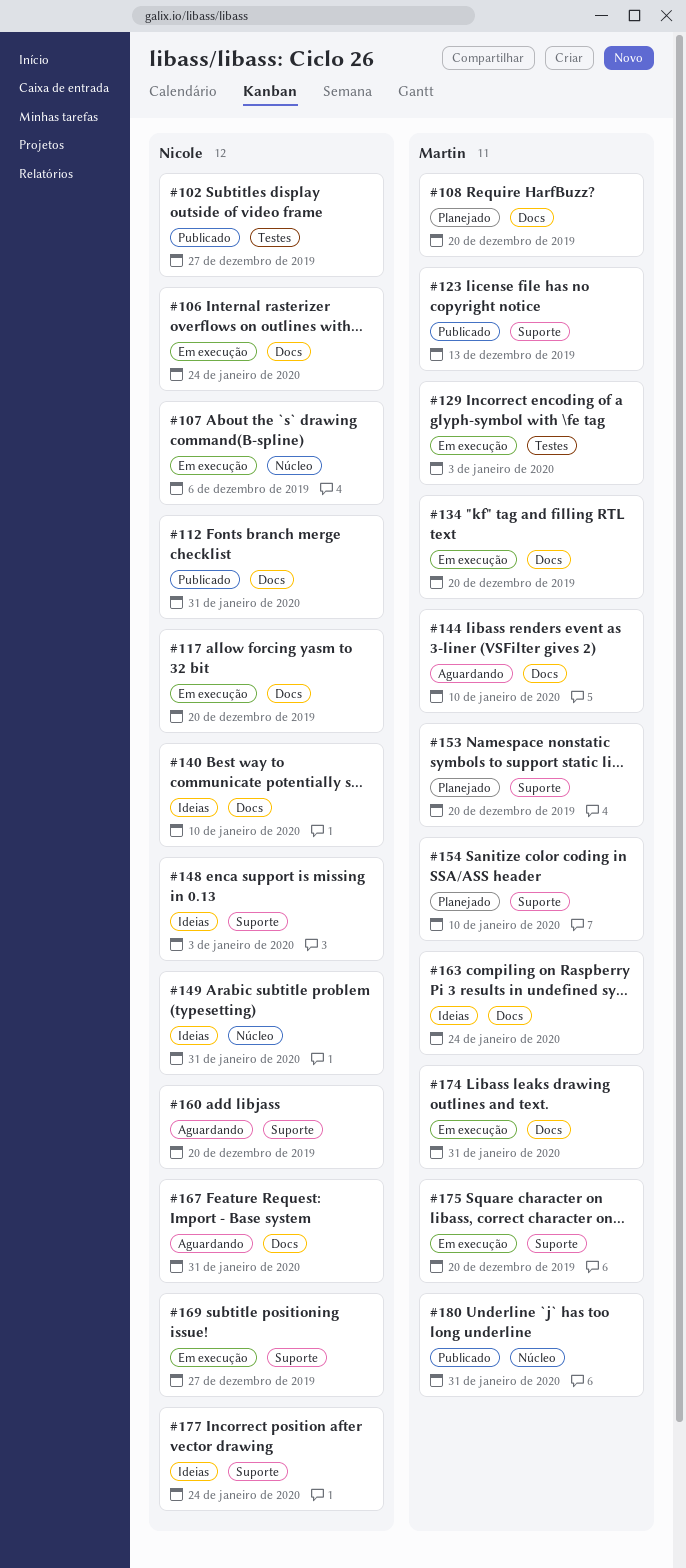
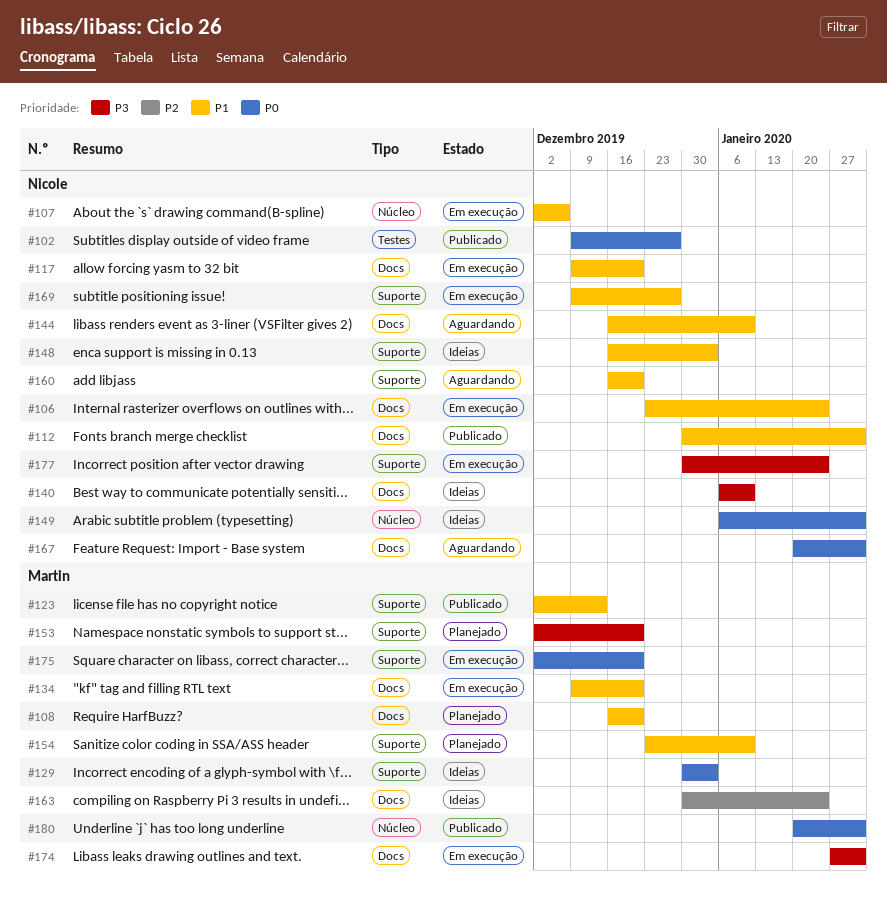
#129, status: Em execução -> Ideias
#129, label: Testes -> Suporte
#144, owner: Martin -> Nicole
#177, status: Ideias -> Em execução

